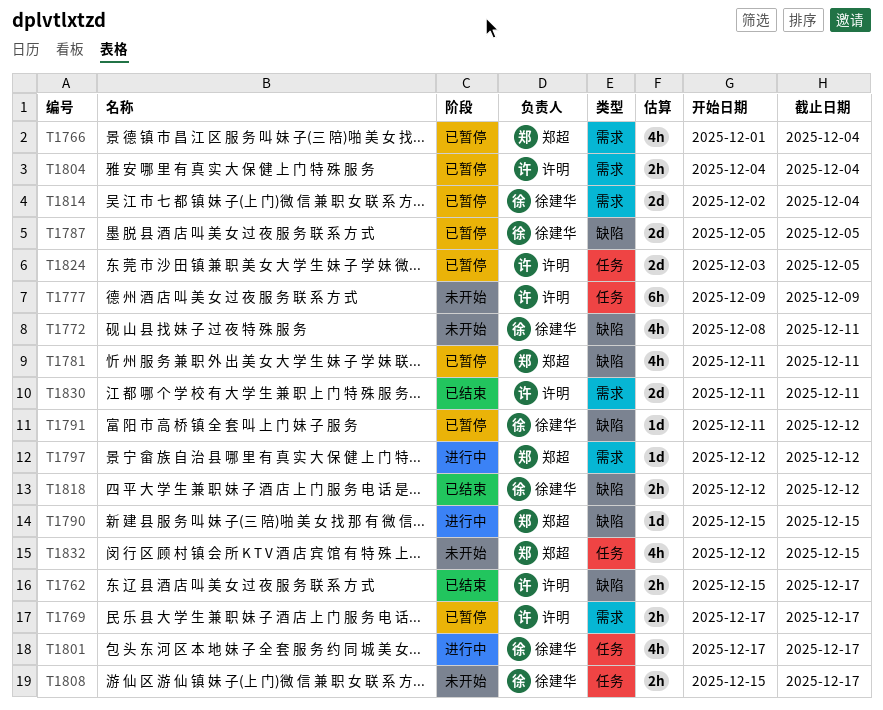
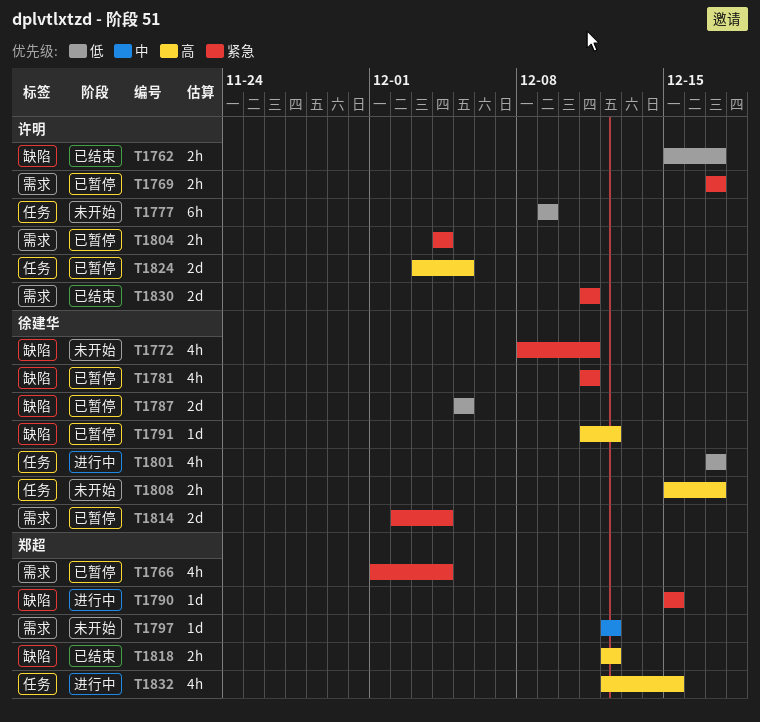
T1781, owner: 郑超 -> 徐建华
T1797, status: 进行中 -> 未开始
T1818, owner: 徐建华 -> 郑超
T1832, status: 未开始 -> 进行中

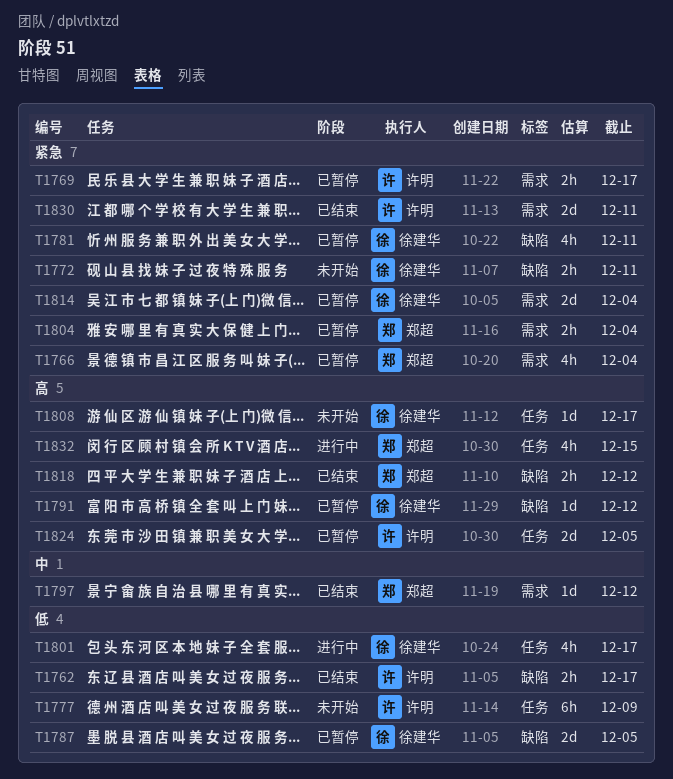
T1772, estimate: 4h -> 2h
T1790: present -> none
T1797, status: 未开始 -> 已结束
T1804, owner: 许明 -> 郑超
T1808, estimate: 2h -> 1d

